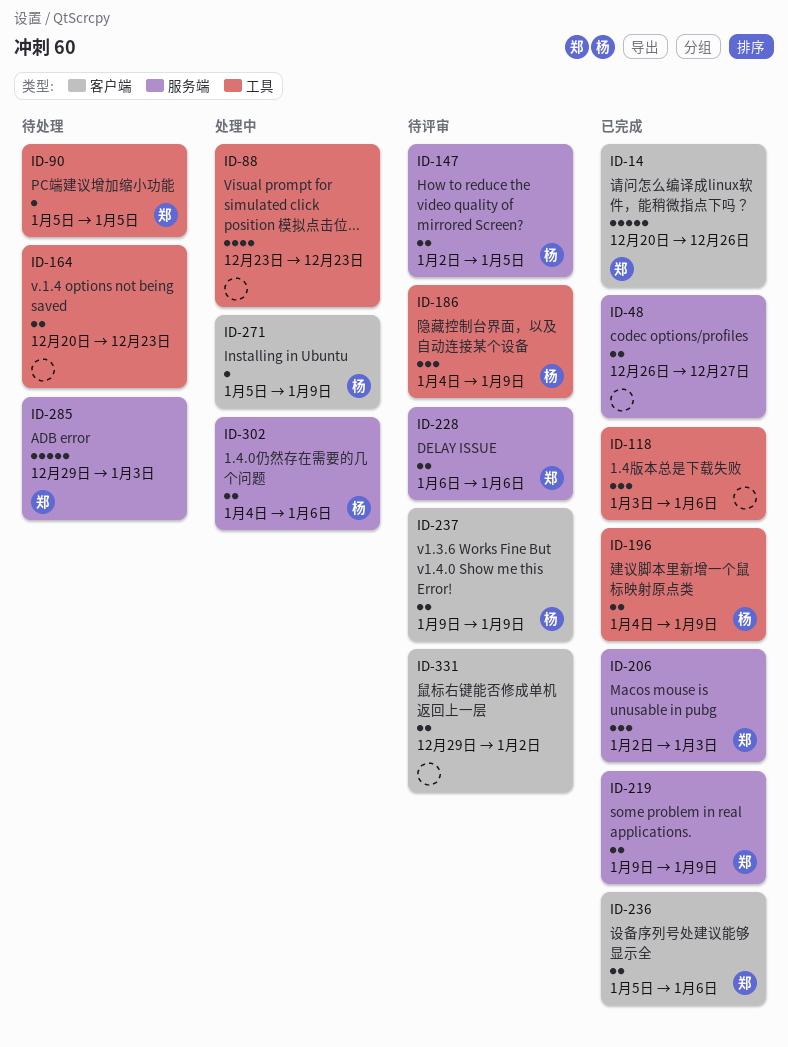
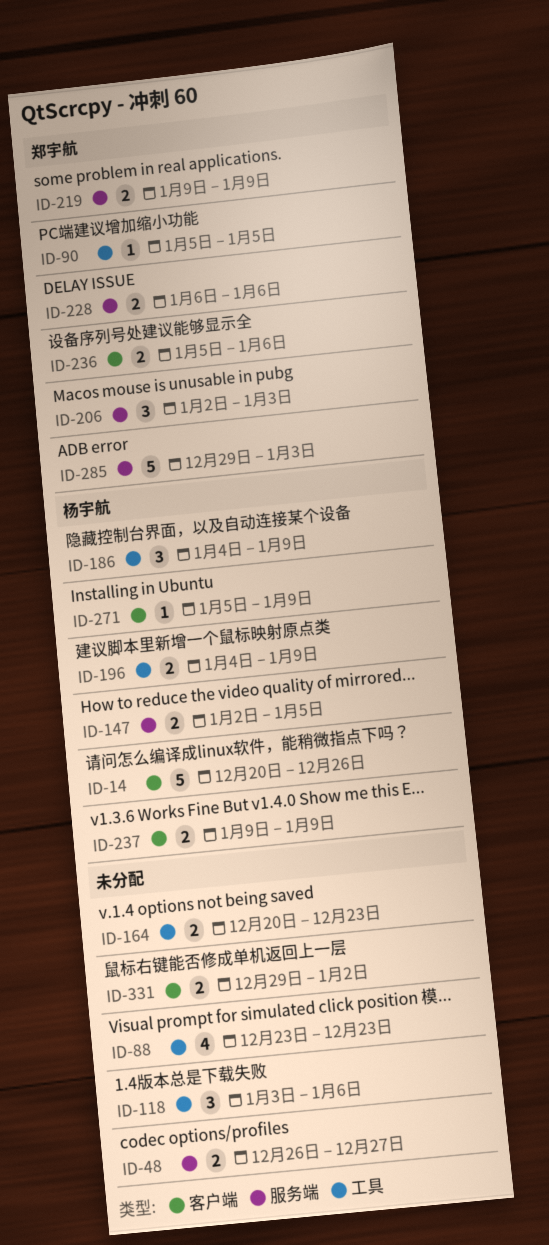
ID-14, owner: 郑宇航 -> 杨宇航
ID-302: present -> none

